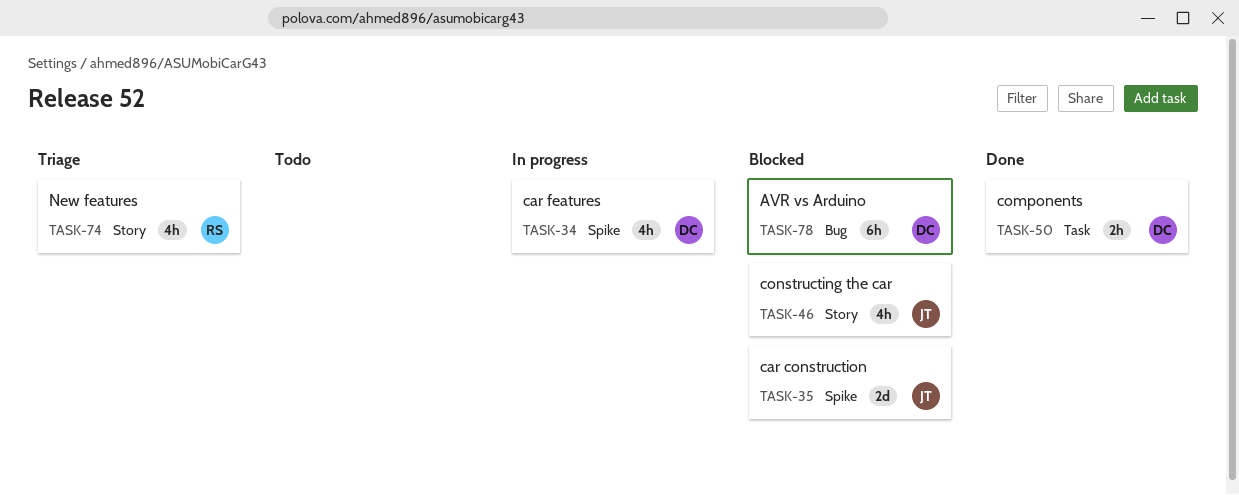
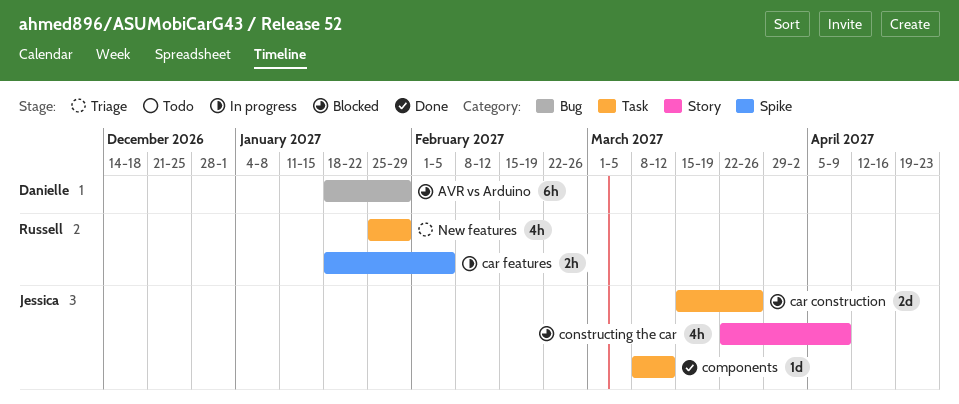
car construction, label: Spike -> Task
car features, owner: Danielle -> Russell
car features, estimate: 4h -> 2h
components, owner: Danielle -> Jessica
components, estimate: 2h -> 1d
New features, label: Story -> Task

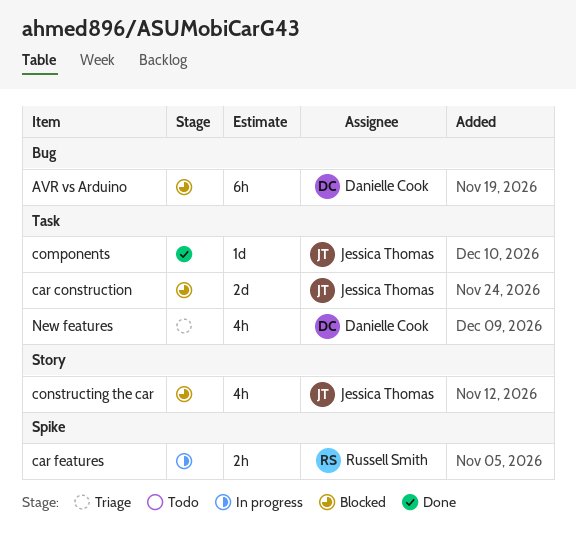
New features, owner: Russell Smith -> Danielle Cook

